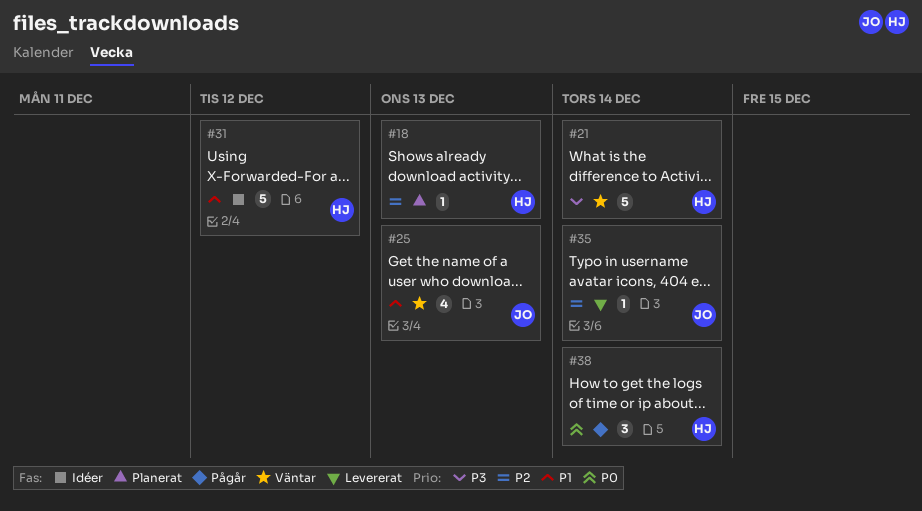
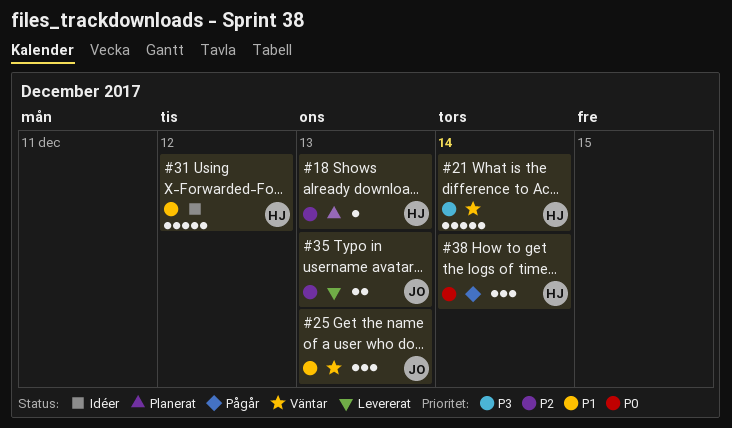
#25, estimate: 4 -> 3
#35, estimate: 1 -> 2
#35, due: Dec 14 -> Dec 13

